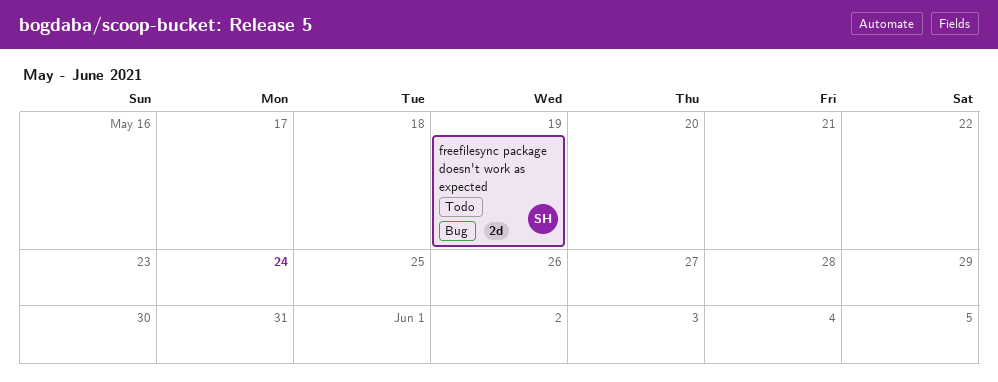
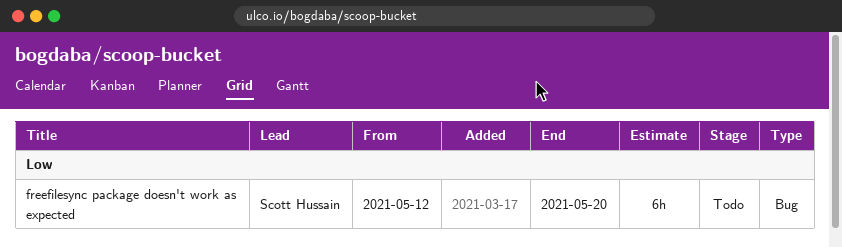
freefilesync package doesn't work as expected, estimate: 2d -> 6h
freefilesync package doesn't work as expected, due: May 19 -> May 20

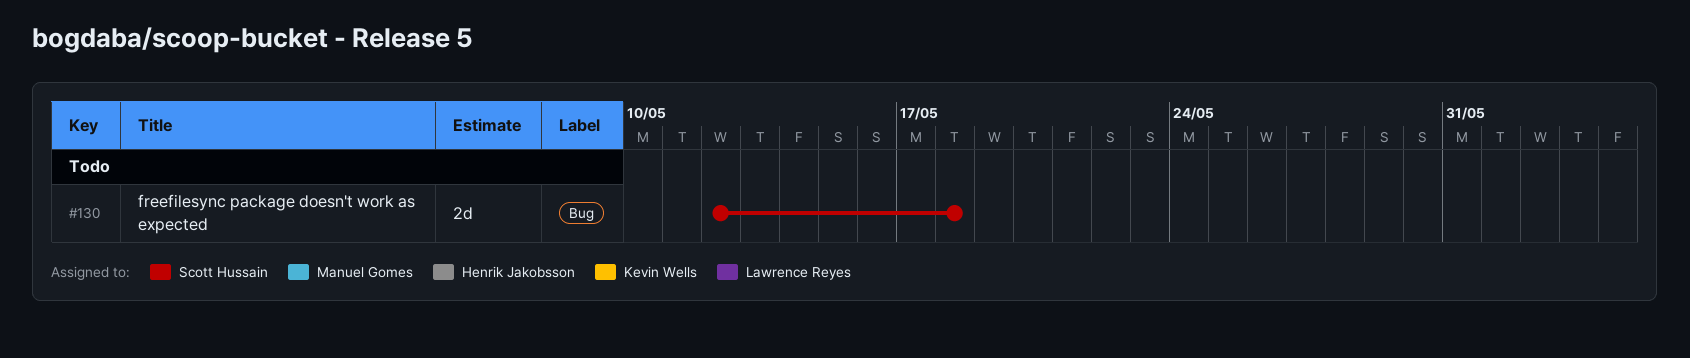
freefilesync package doesn't work as expected, estimate: 6h -> 2d
freefilesync package doesn't work as expected, due: May 20 -> May 18

